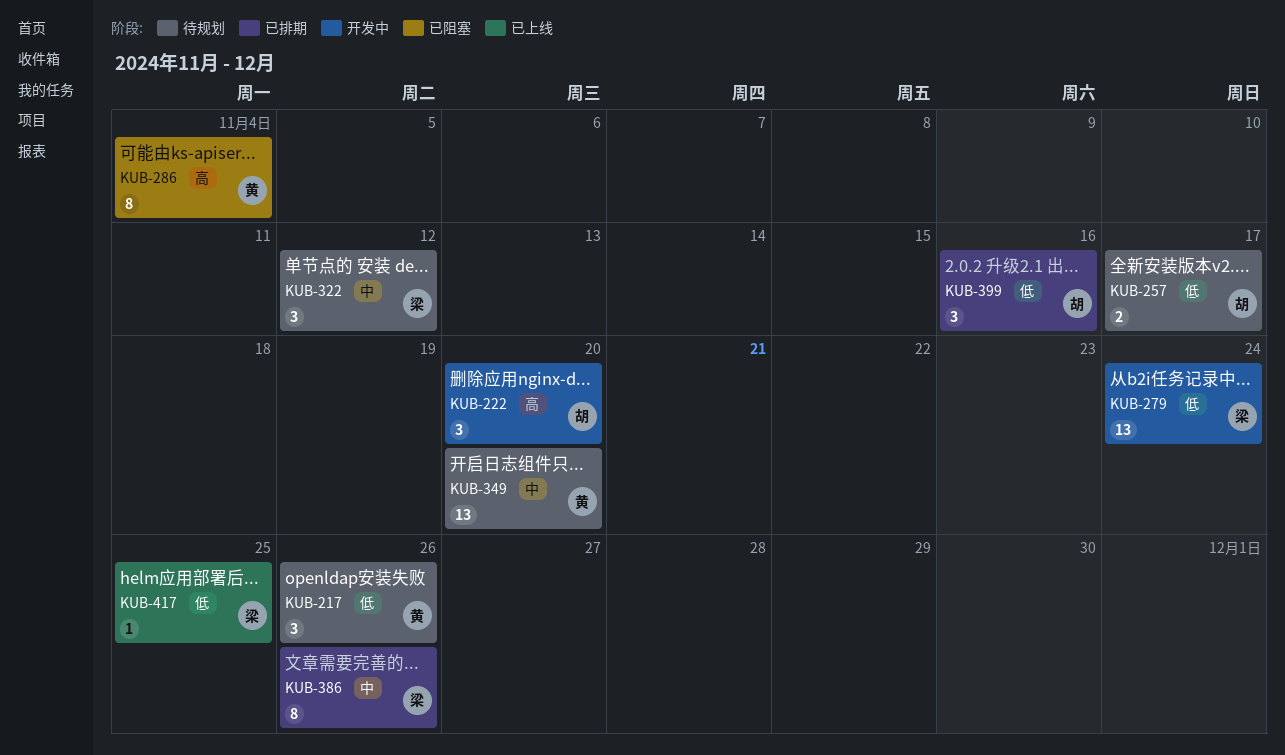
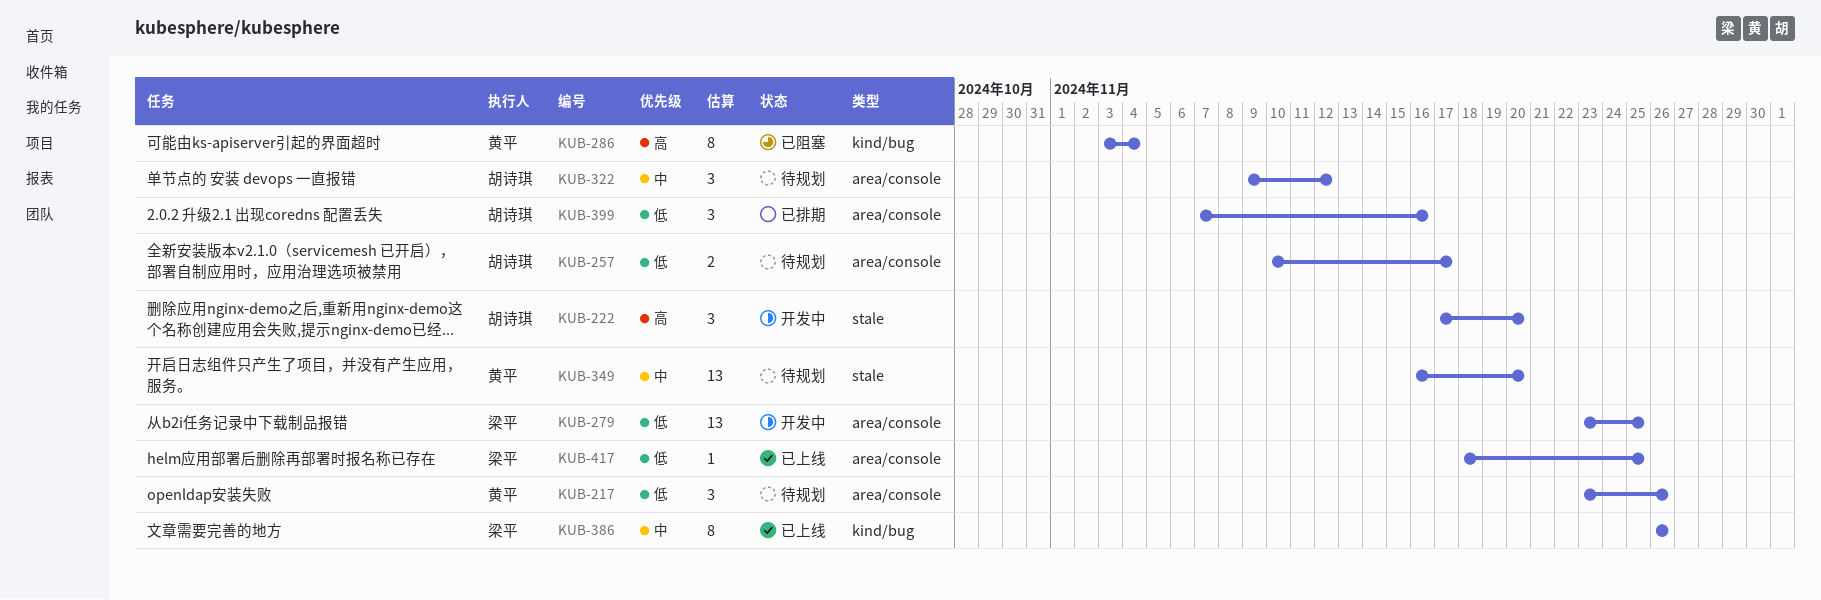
KUB-279, due: Nov 24 -> Nov 25
KUB-322, owner: 梁平 -> 胡诗琪
KUB-386, status: 已排期 -> 已上线

